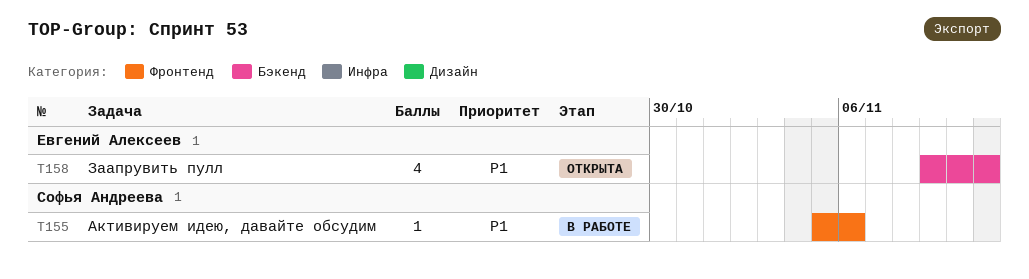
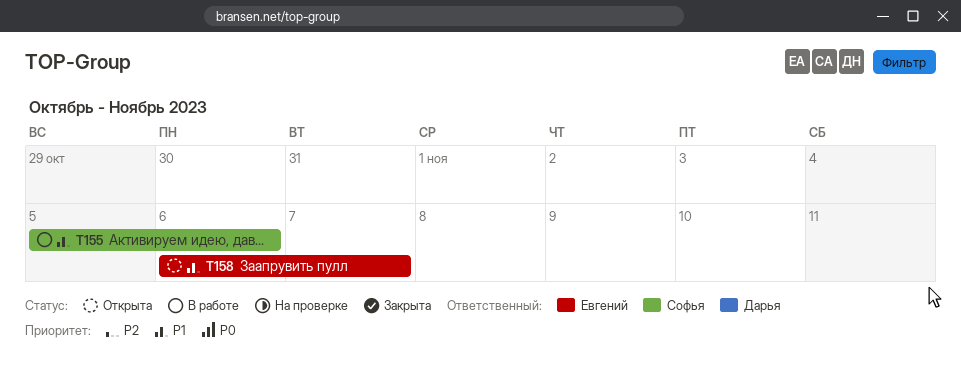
T158, start: Nov 9 -> Nov 6
T158, due: Nov 11 -> Nov 7

